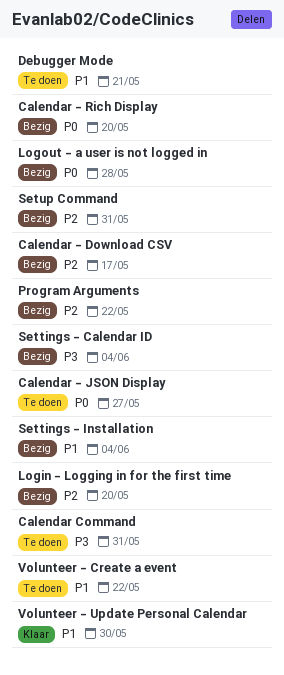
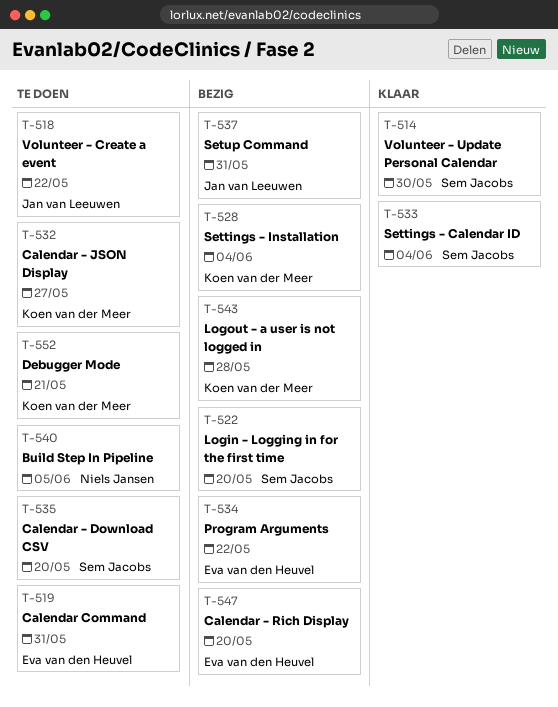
Build Step In Pipeline: none -> present
Calendar - Download CSV, status: Bezig -> Te doen
Calendar - Download CSV, due: May 17 -> May 20
Settings - Calendar ID, status: Bezig -> Klaar

